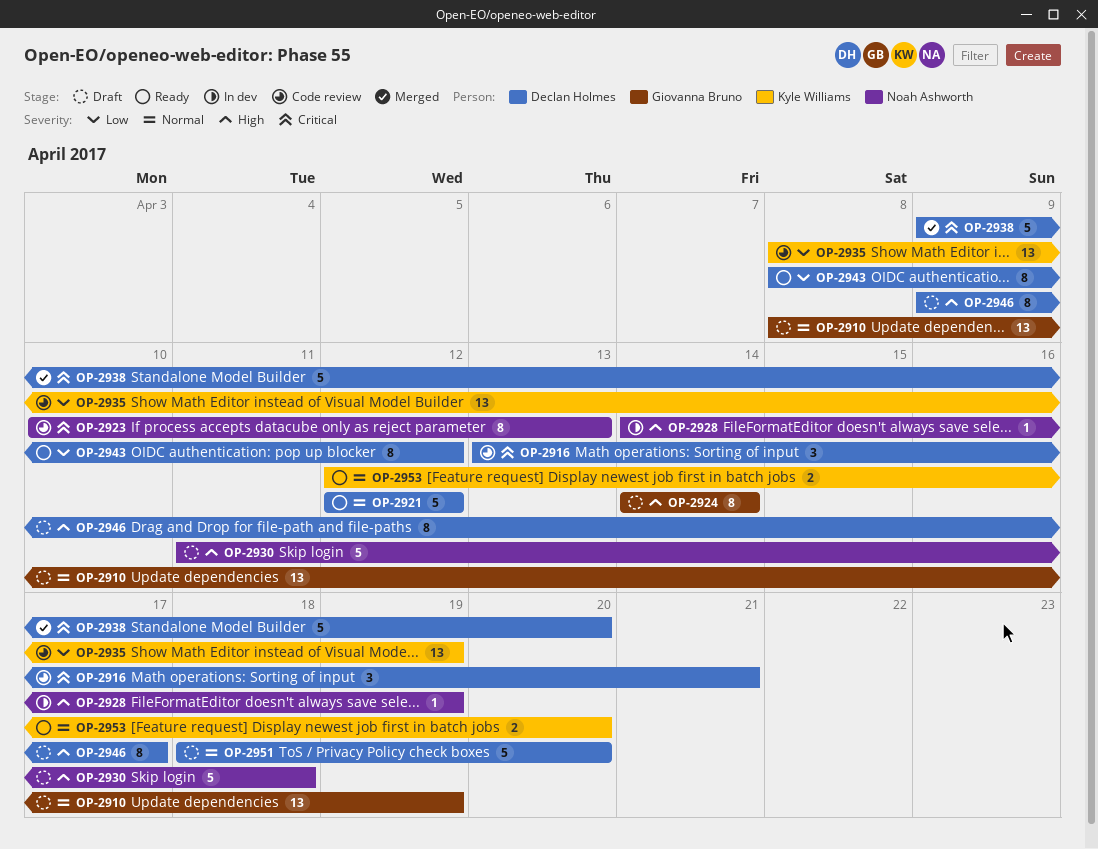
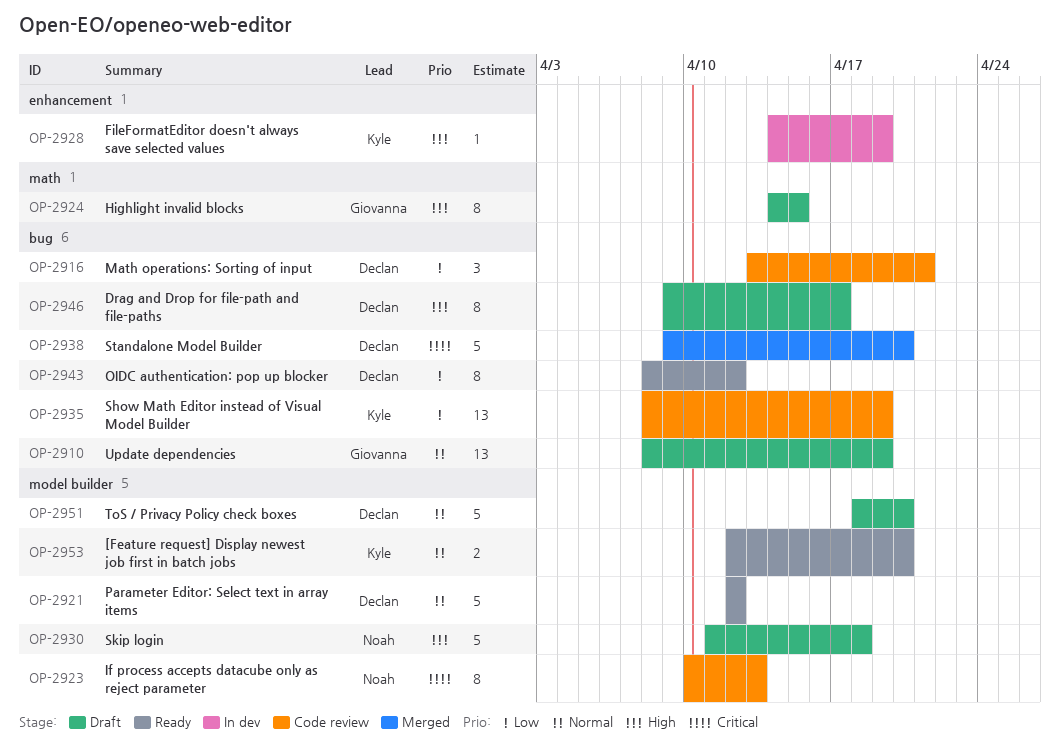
OP-2916, priority: Critical -> Low
OP-2924, due: Apr 14 -> Apr 15
OP-2928, owner: Noah Ashworth -> Kyle Williams

